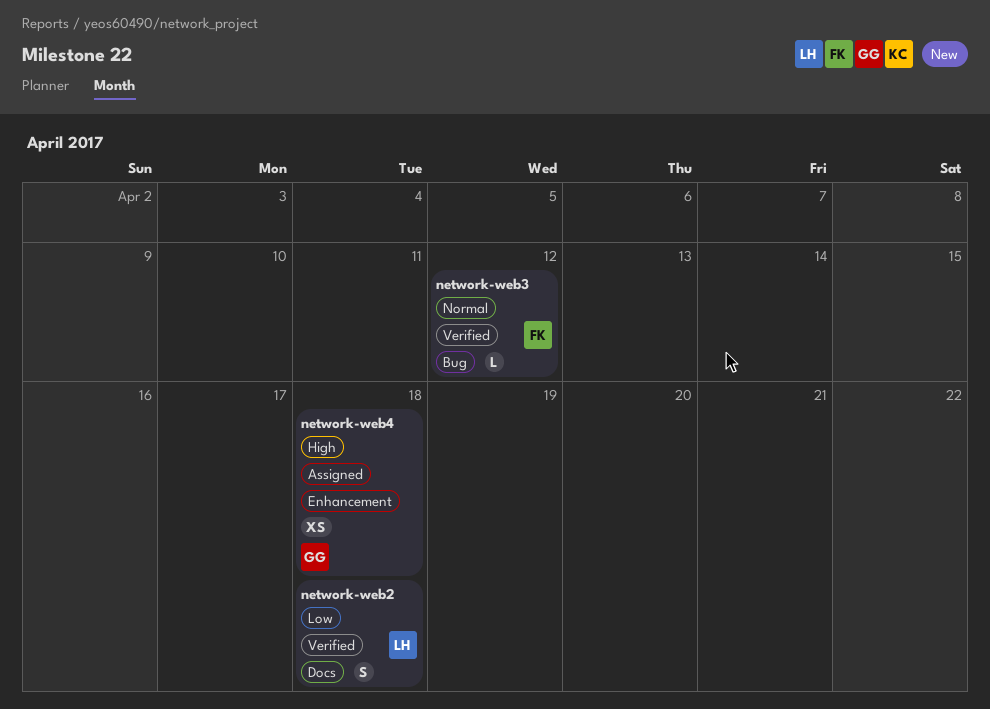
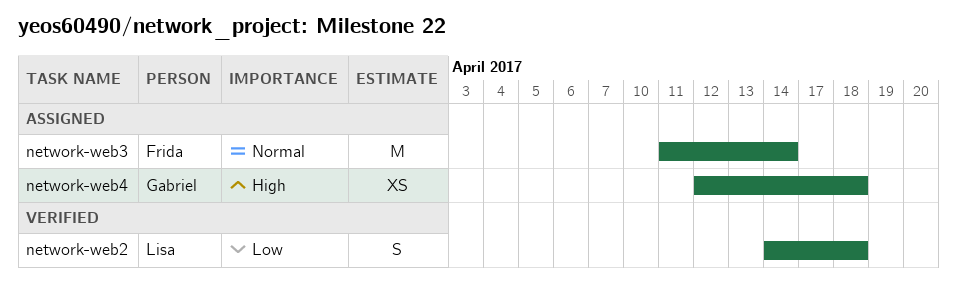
network-web3, status: Verified -> Assigned
network-web3, estimate: L -> M
network-web3, due: Apr 12 -> Apr 14

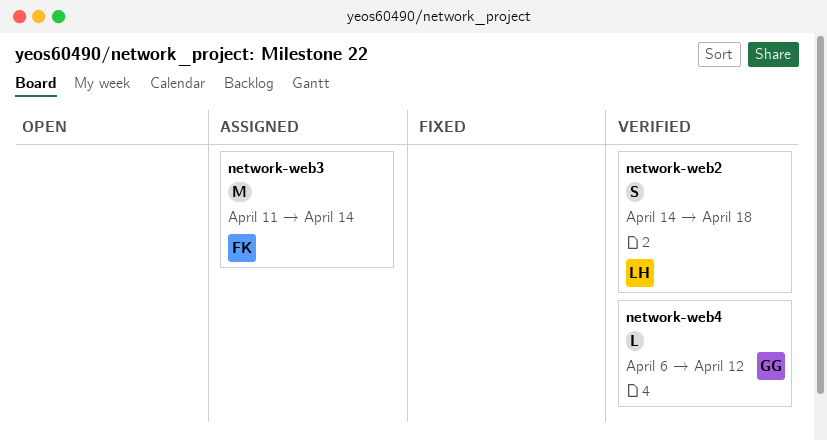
network-web4, status: Assigned -> Verified
network-web4, estimate: XS -> L
network-web4, start: Apr 12 -> Apr 6
network-web4, due: Apr 18 -> Apr 12

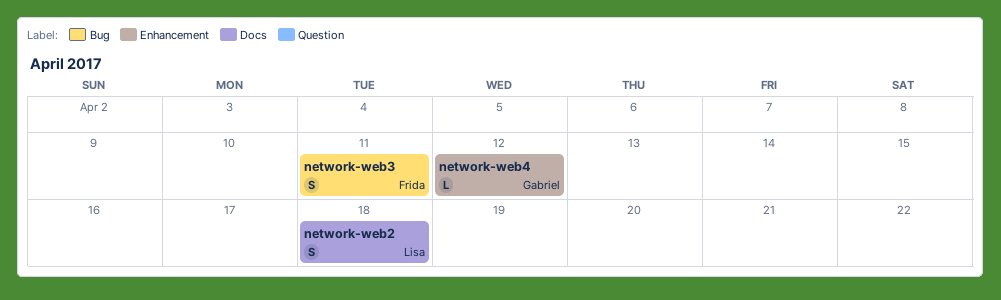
network-web3, estimate: M -> S
network-web3, due: Apr 14 -> Apr 11

